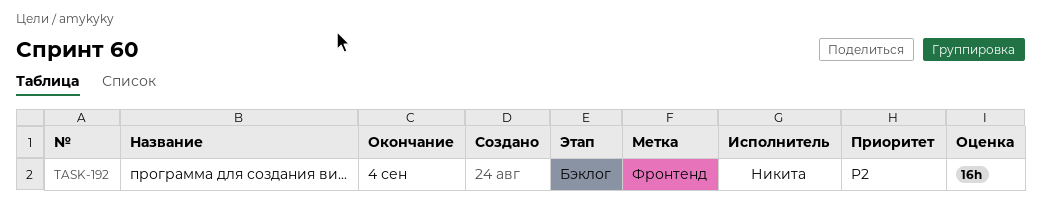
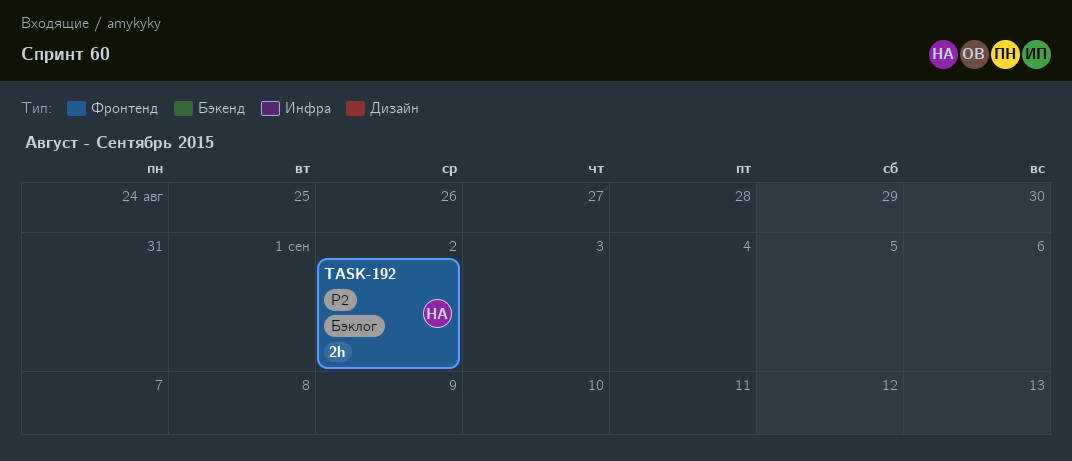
TASK-192, estimate: 16h -> 2h
TASK-192, due: Sep 4 -> Sep 2

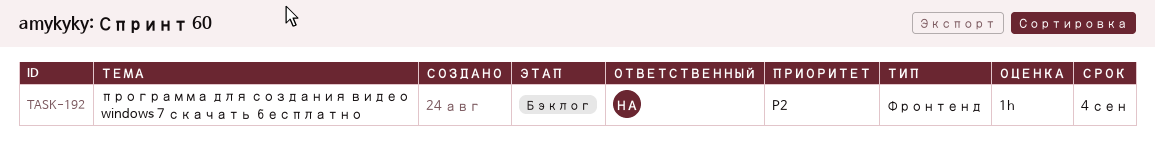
TASK-192, estimate: 2h -> 1h
TASK-192, due: Sep 2 -> Sep 4

